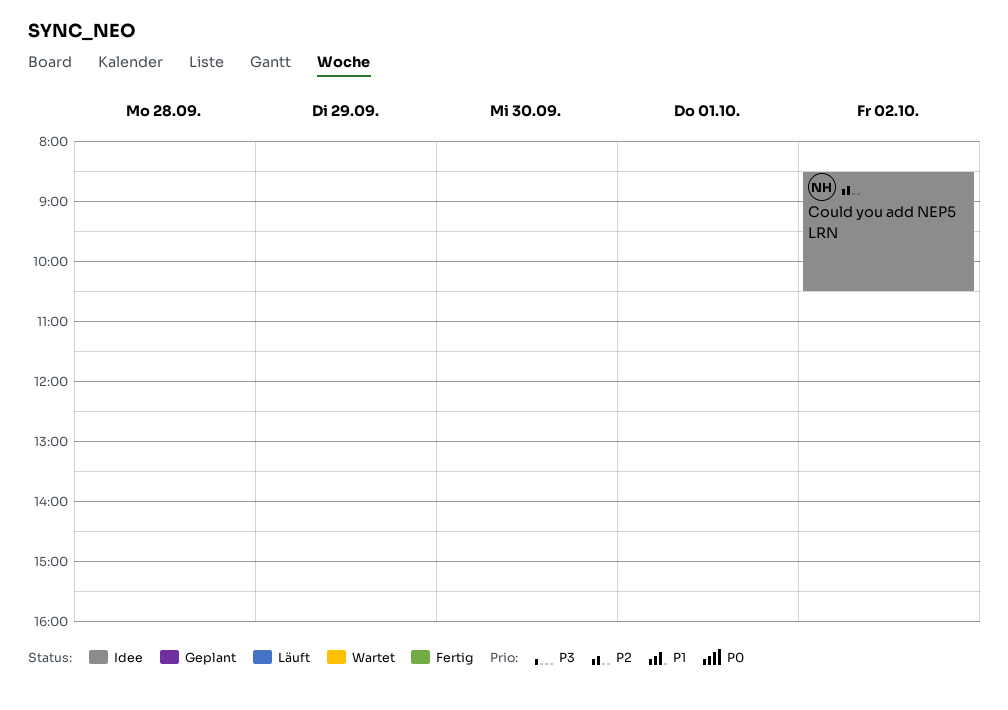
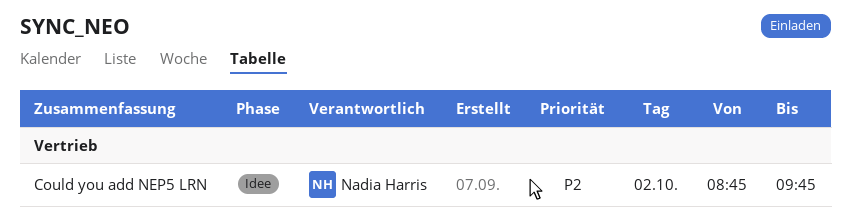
Could you add NEP5 LRN, begins: 08:30 -> 08:45
Could you add NEP5 LRN, ends: 10:30 -> 09:45

